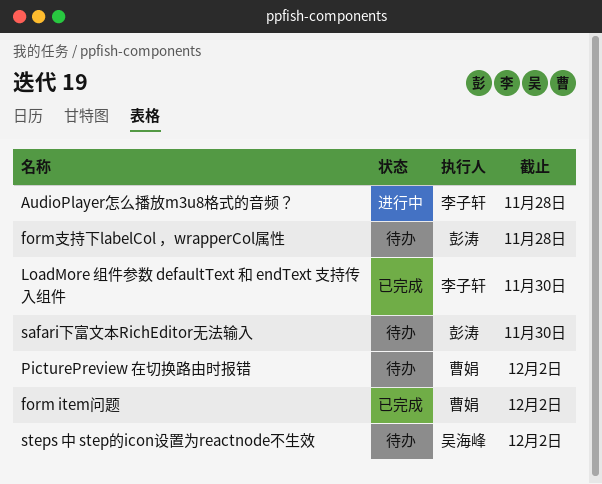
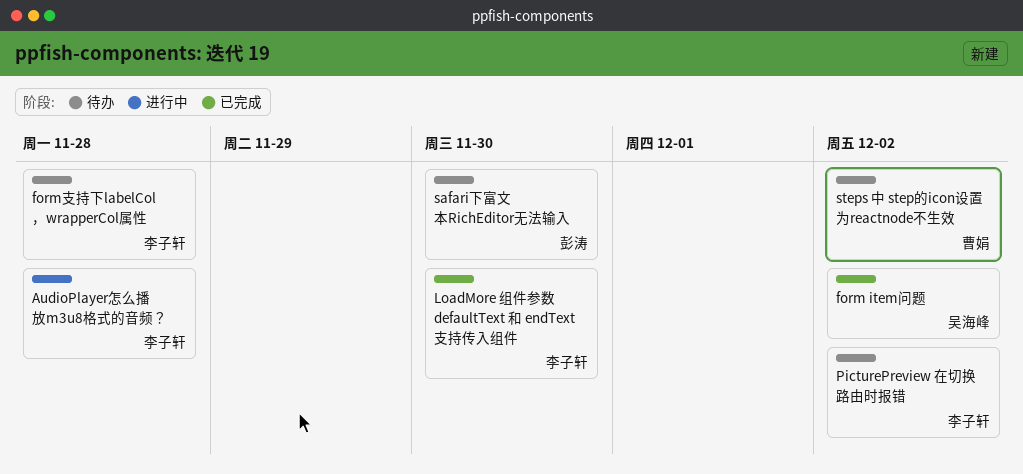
form item问题, owner: 曹娟 -> 吴海峰
form支持下labelCol ，wrapperCol属性, owner: 彭涛 -> 李子轩
PicturePreview 在切换路由时报错, owner: 曹娟 -> 李子轩
steps 中 step的icon设置为reactnode不生效, owner: 吴海峰 -> 曹娟

